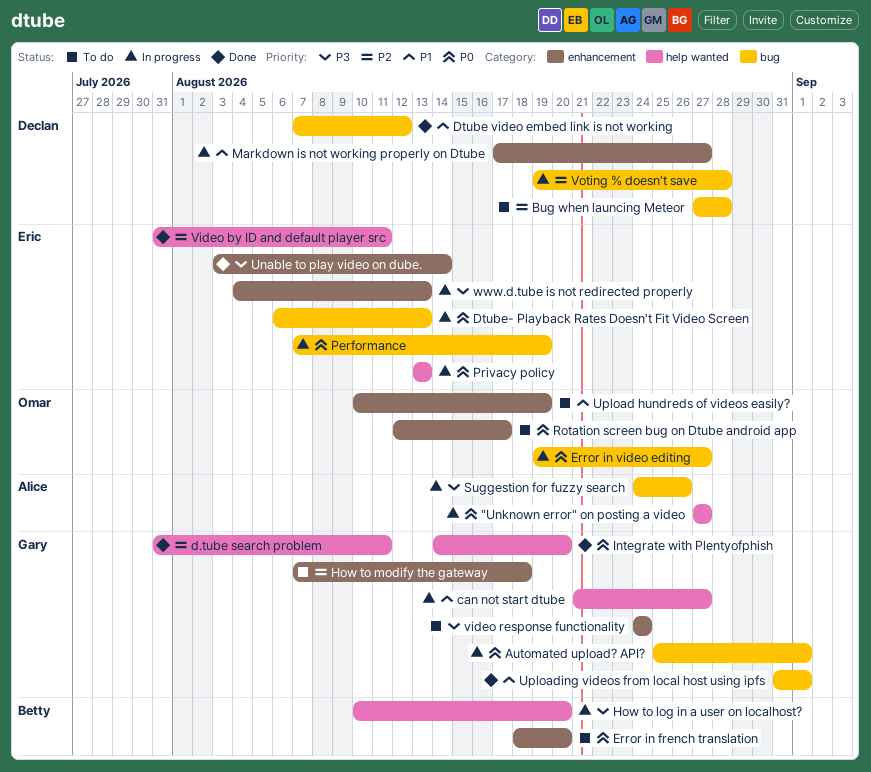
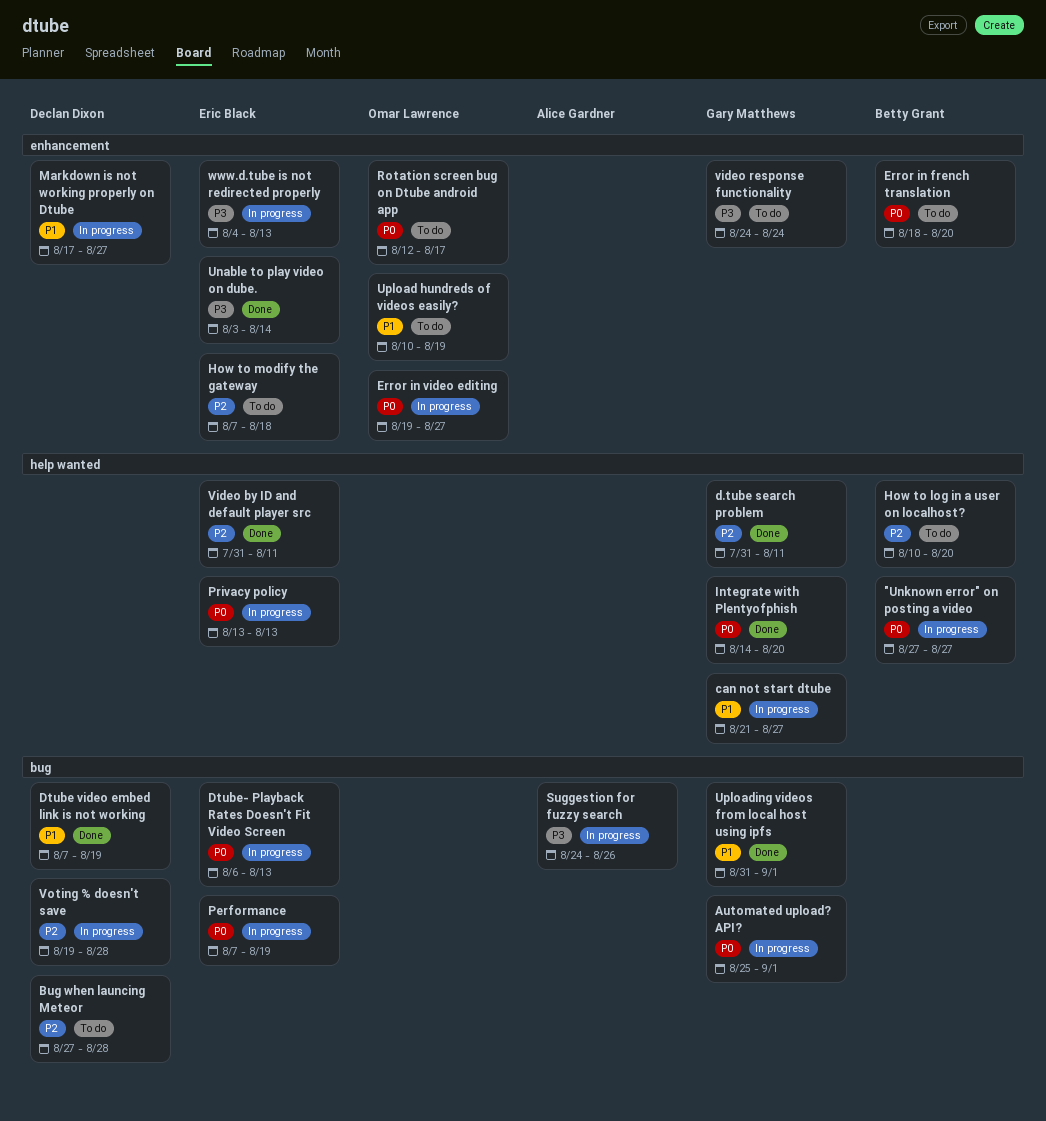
"Unknown error" on posting a video, owner: Alice Gardner -> Betty Grant
Dtube video embed link is not working, due: Aug 12 -> Aug 19
Error in video editing, label: bug -> enhancement
How to log in a user on localhost?, status: In progress -> To do
How to log in a user on localhost?, priority: P3 -> P2
How to modify the gateway, owner: Gary Matthews -> Eric Black

